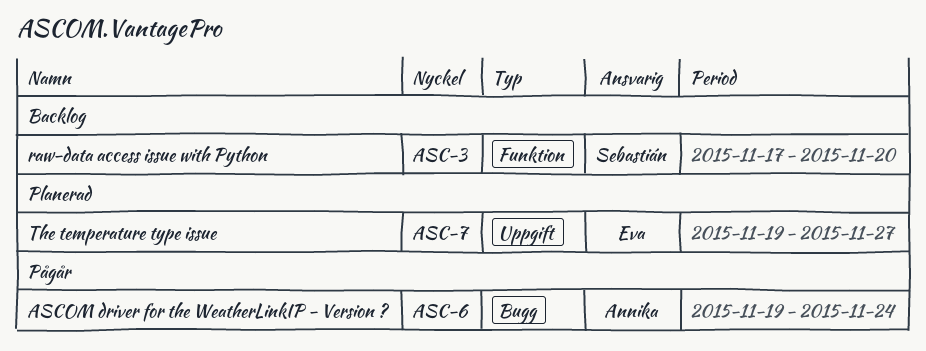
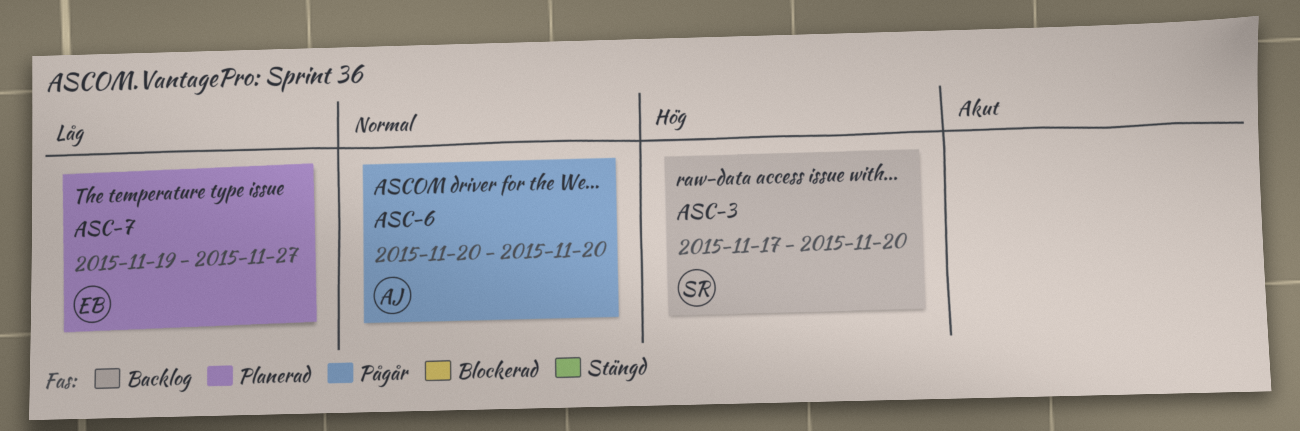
ASC-6, start: Nov 19 -> Nov 20
ASC-6, due: Nov 24 -> Nov 20

